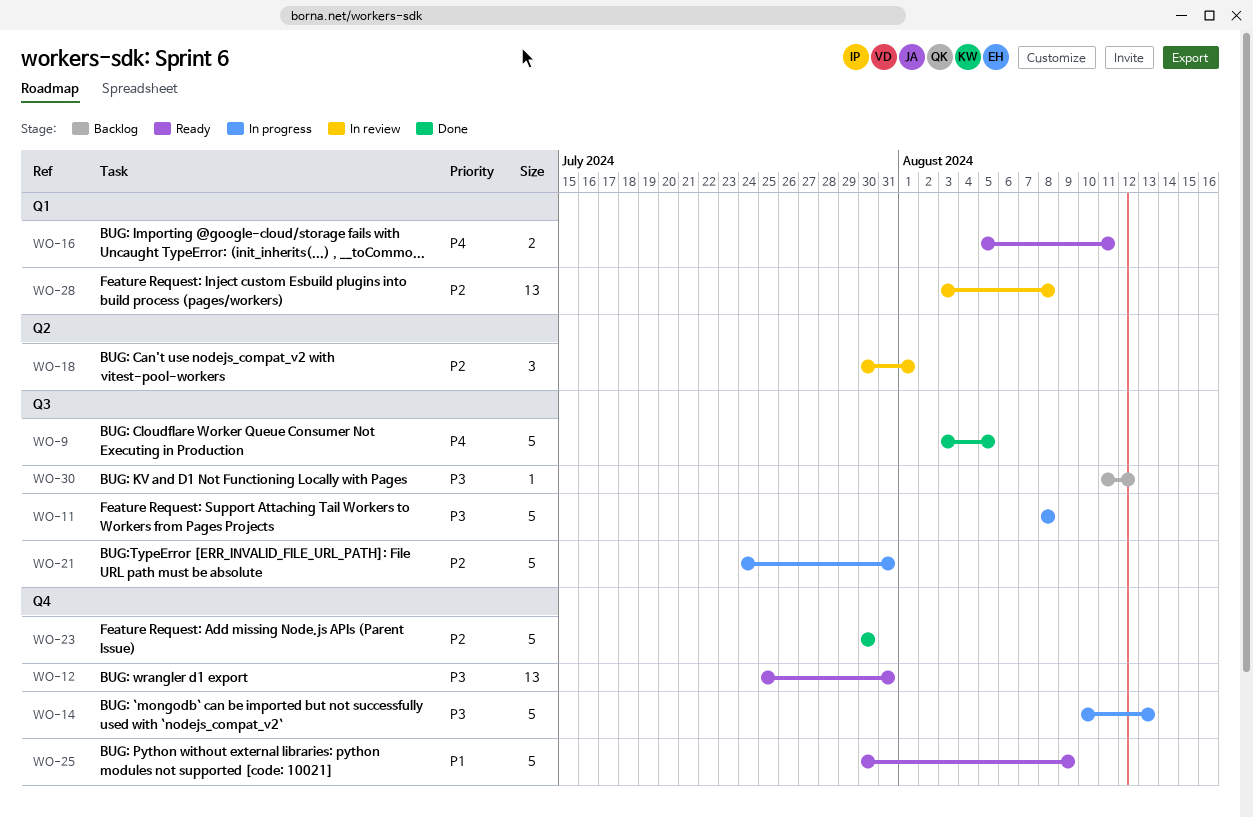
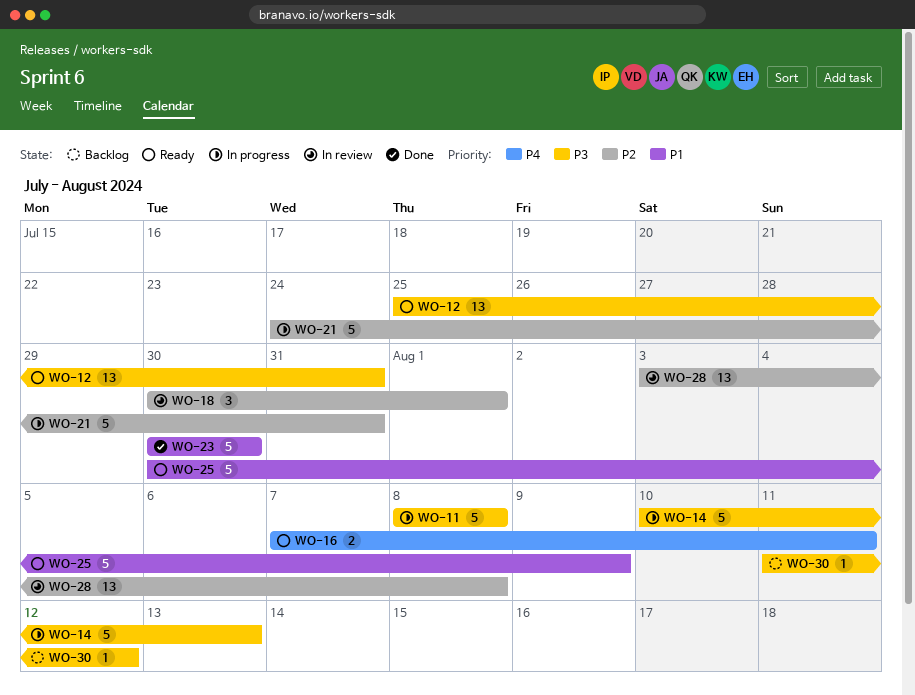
WO-9: present -> none
WO-16, start: Aug 5 -> Aug 7
WO-23, priority: P2 -> P1

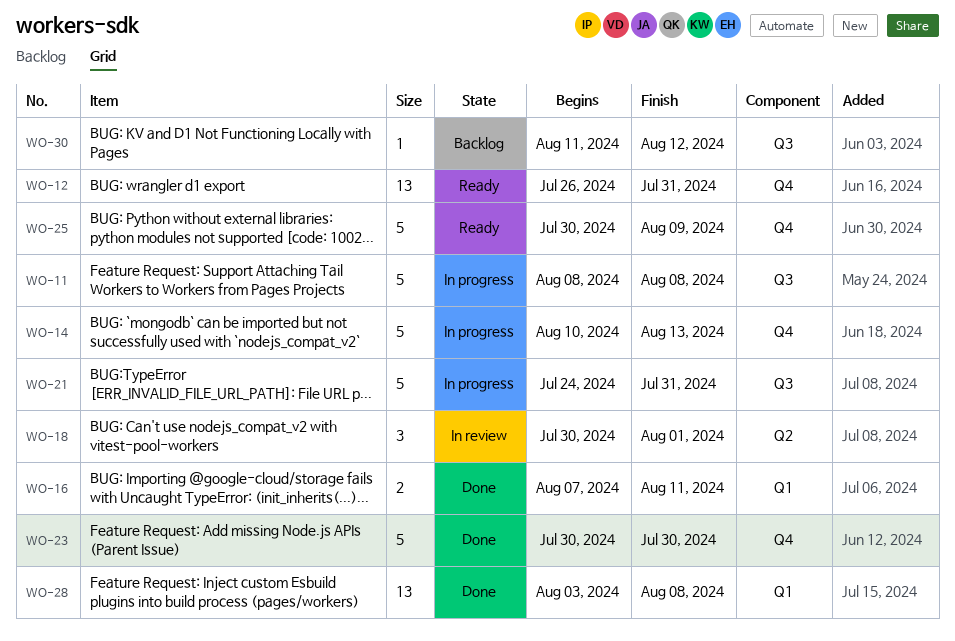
WO-12, start: Jul 25 -> Jul 26
WO-16, status: Ready -> Done
WO-28, status: In review -> Done

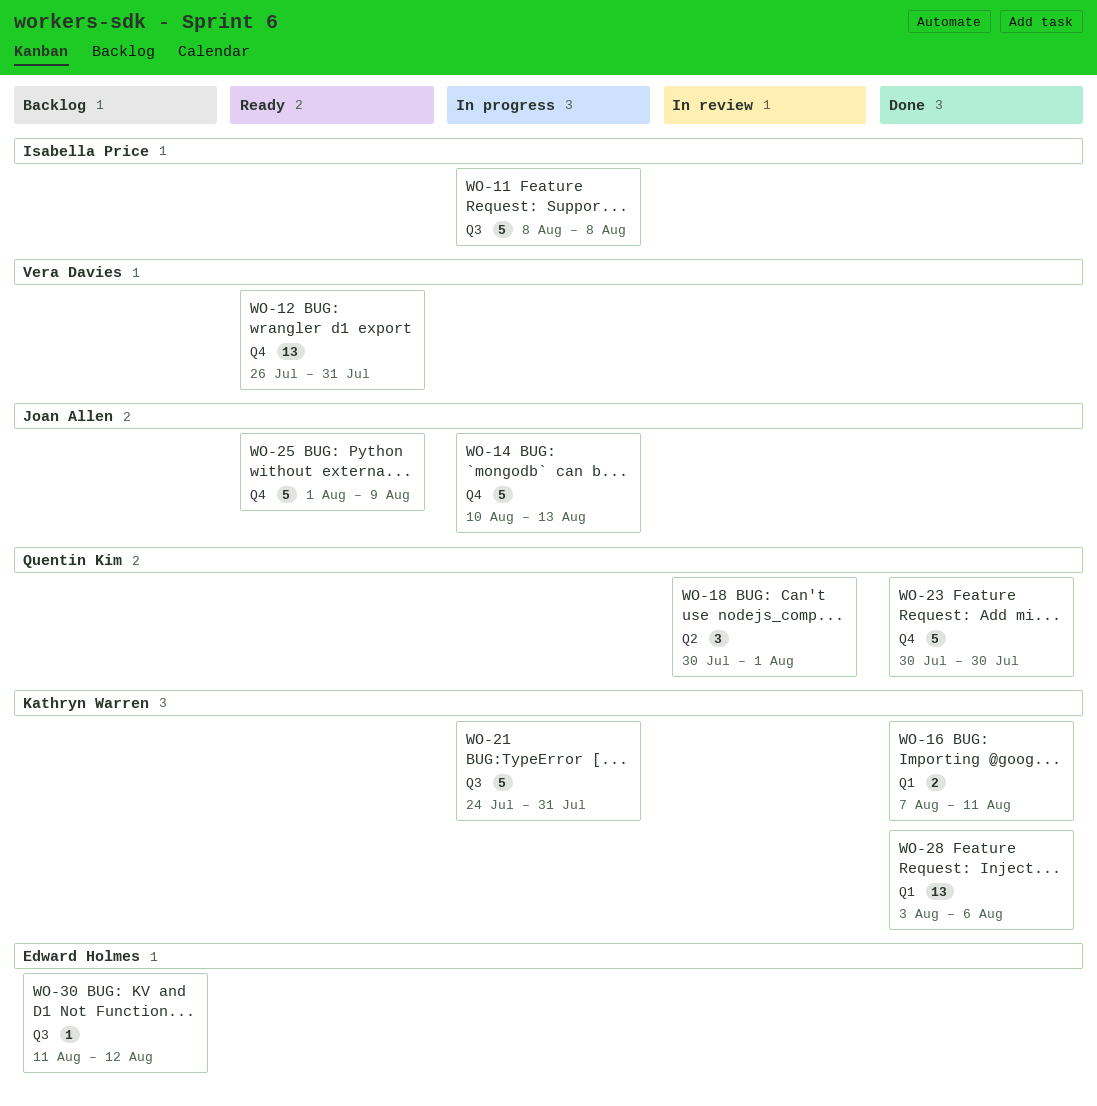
WO-25, start: Jul 30 -> Aug 1
WO-28, due: Aug 8 -> Aug 6

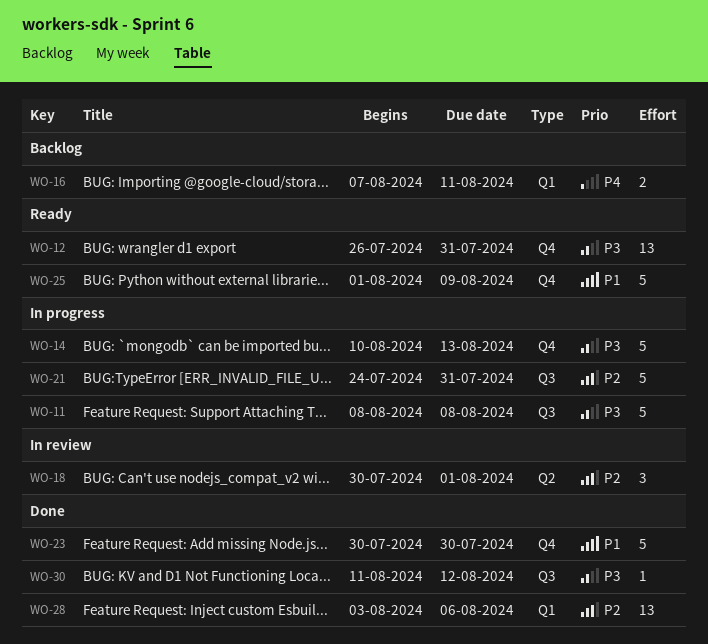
WO-16, status: Done -> Backlog
WO-30, status: Backlog -> Done

